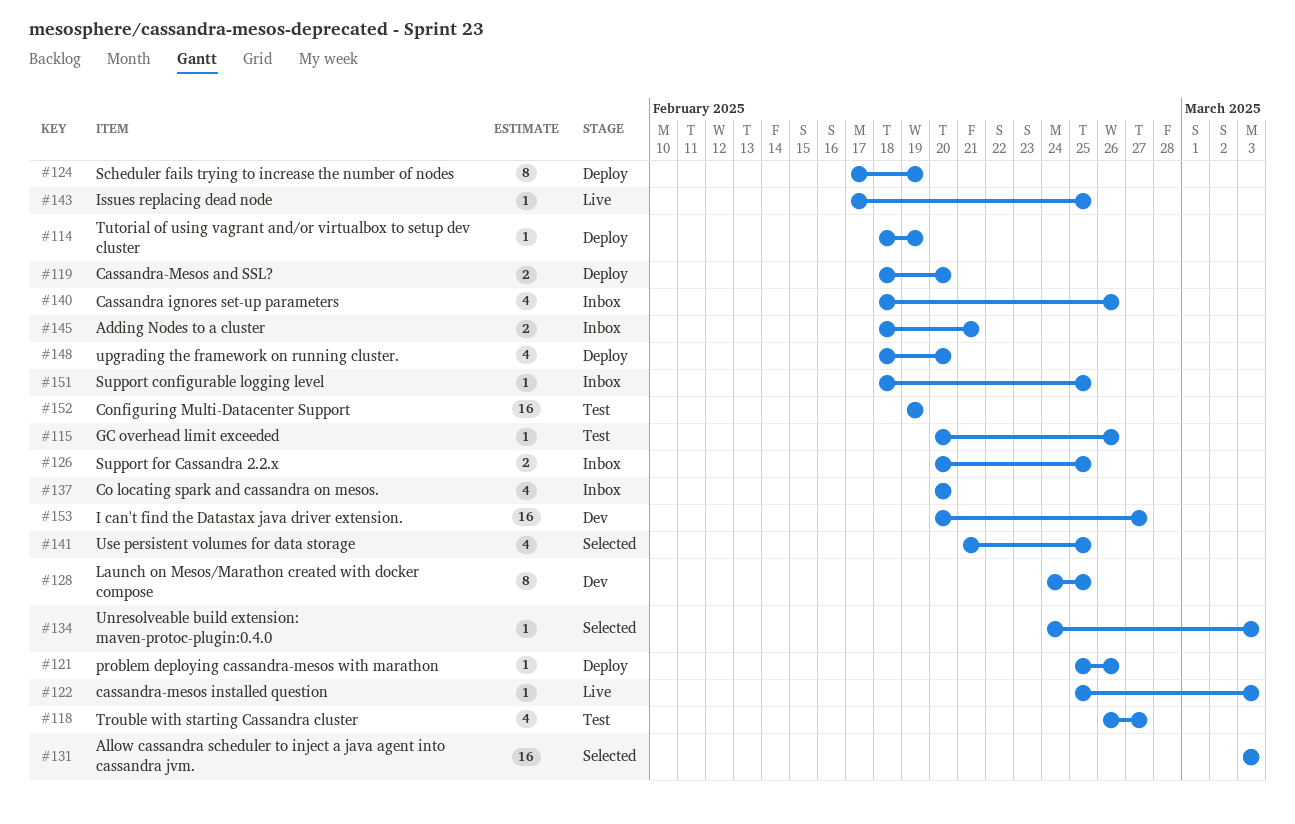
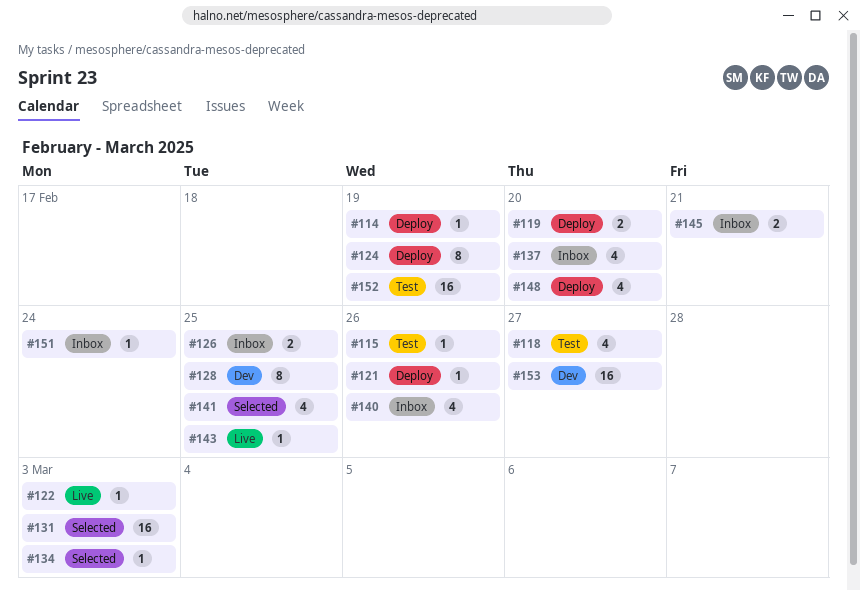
#151, due: Feb 25 -> Feb 24

